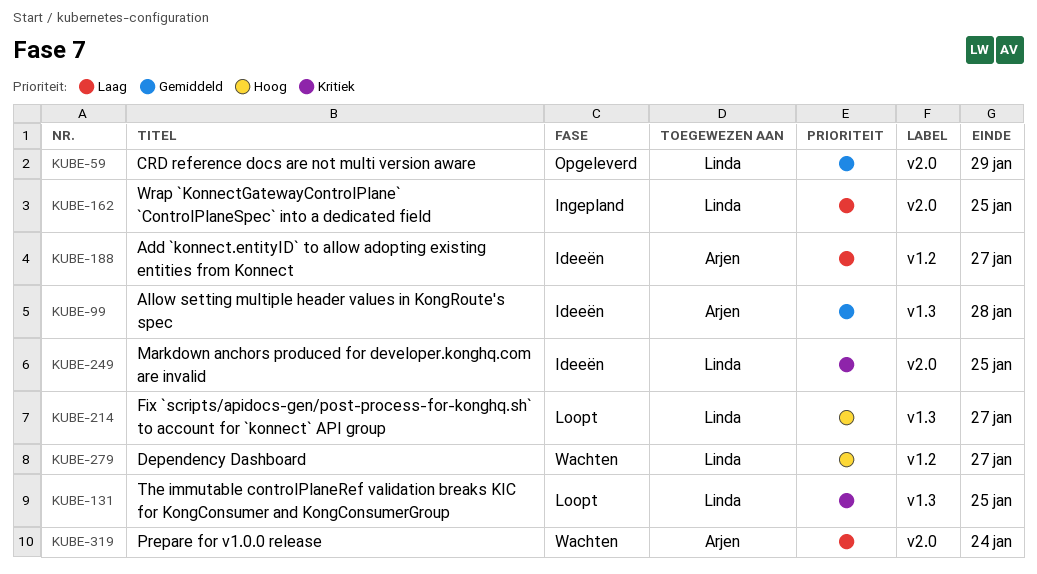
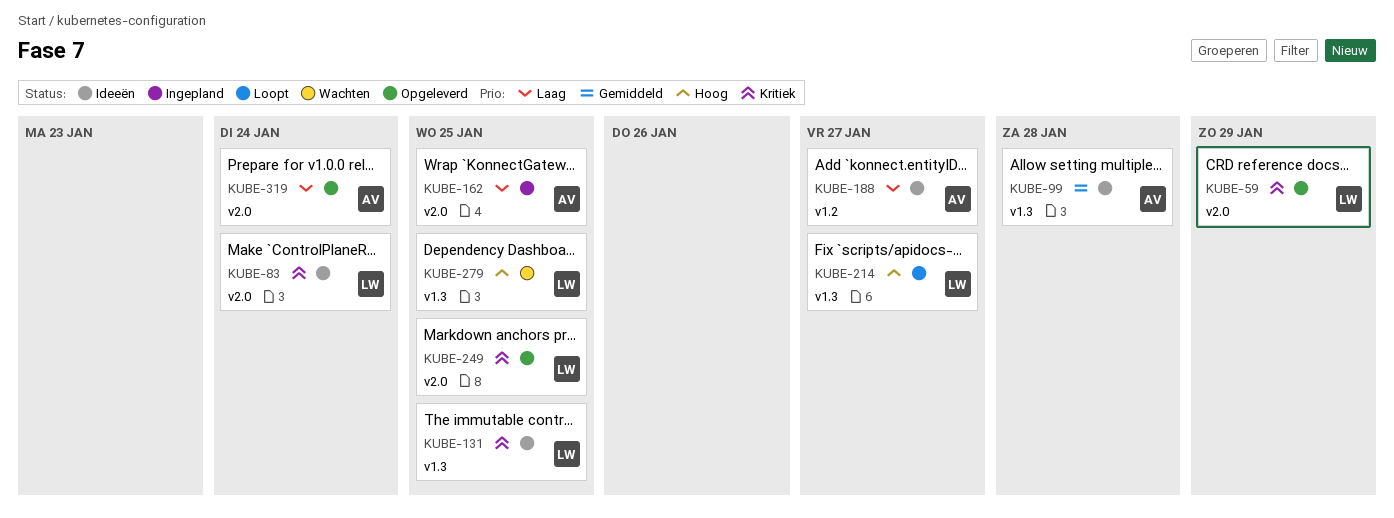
KUBE-59, priority: Gemiddeld -> Kritiek
KUBE-83: none -> present
KUBE-131, status: Loopt -> Ideeën
KUBE-162, owner: Linda -> Arjen
KUBE-249, status: Ideeën -> Opgeleverd
KUBE-279, label: v1.2 -> v1.3
KUBE-279, due: Jan 27 -> Jan 25
KUBE-319, status: Wachten -> Opgeleverd

